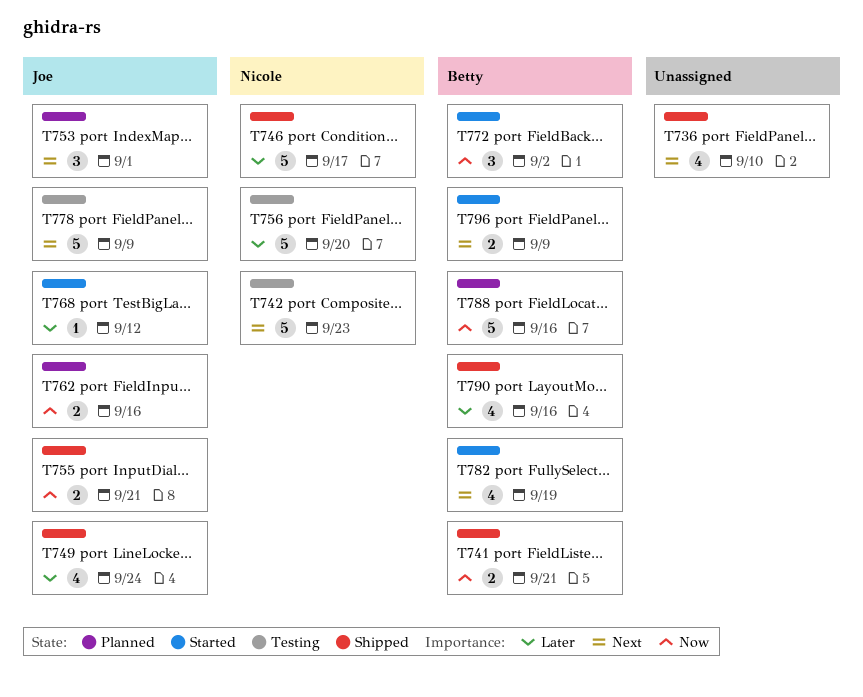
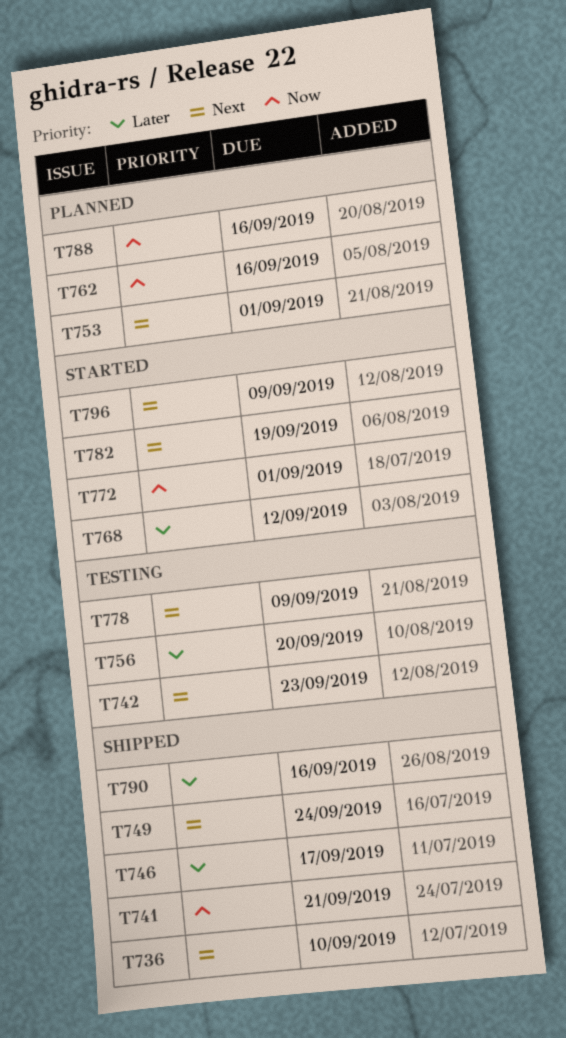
T749, priority: Later -> Next
T755: present -> none
T772, due: Sep 2 -> Sep 1

